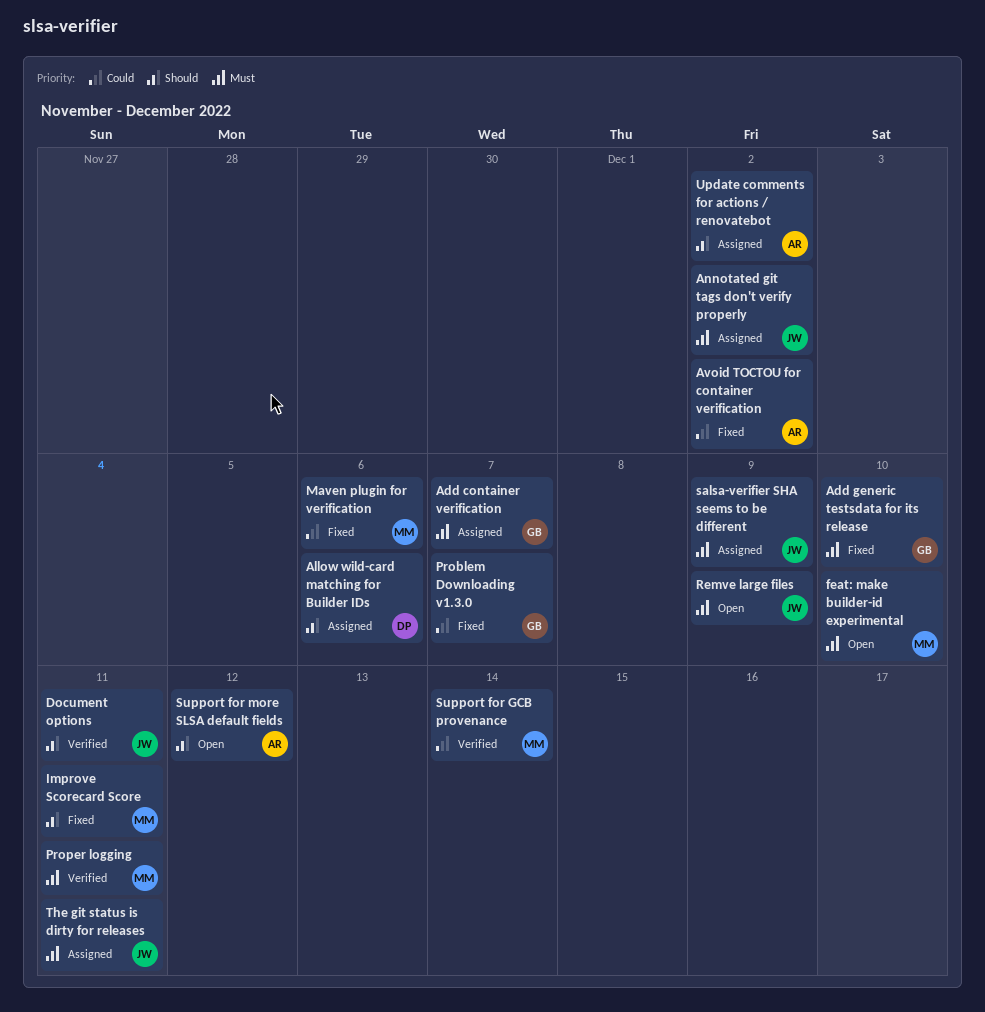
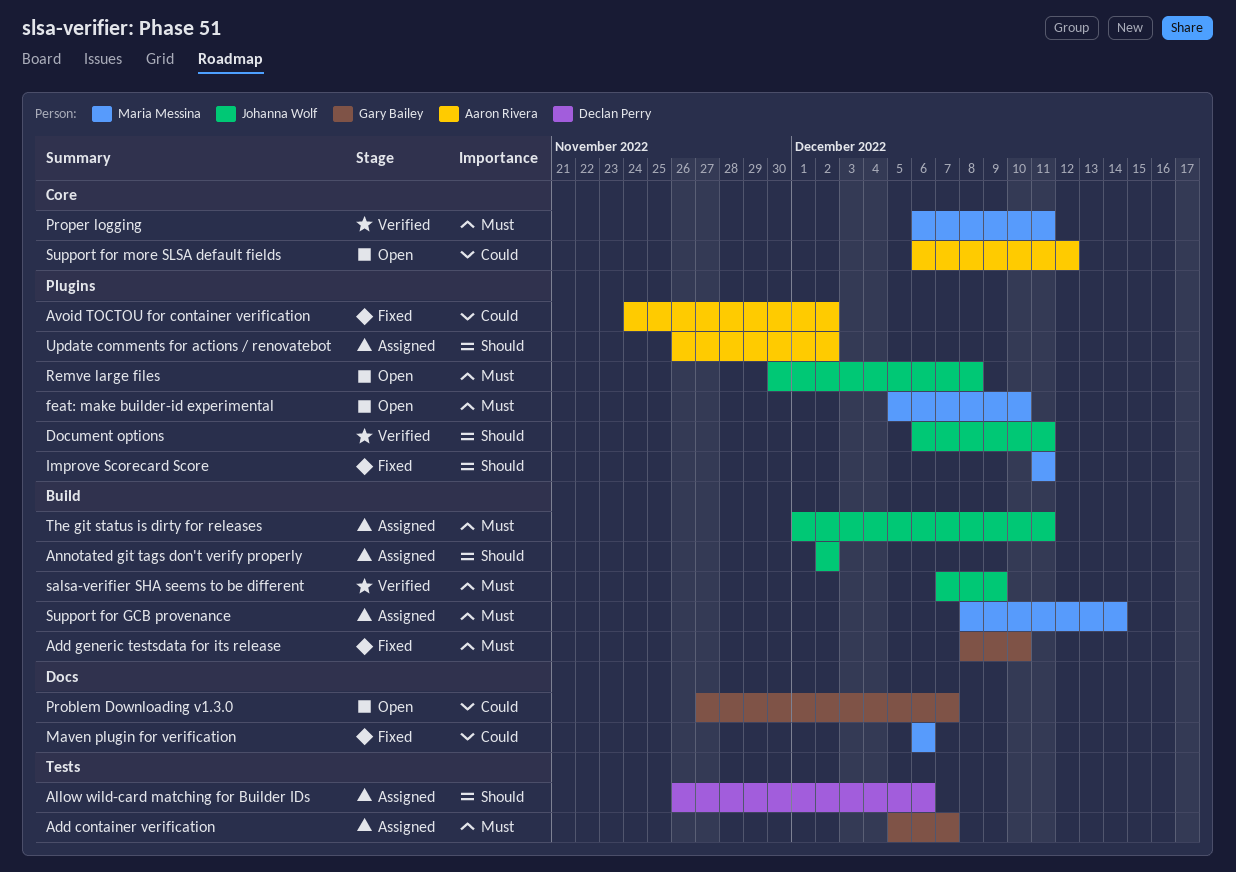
Annotated git tags don't verify properly, priority: Must -> Should
Problem Downloading v1.3.0, status: Fixed -> Open
Remve large files, due: Dec 9 -> Dec 8
salsa-verifier SHA seems to be different, status: Assigned -> Verified
Support for GCB provenance, status: Verified -> Assigned
Support for GCB provenance, priority: Could -> Must
Support for more SLSA default fields, priority: Should -> Could

